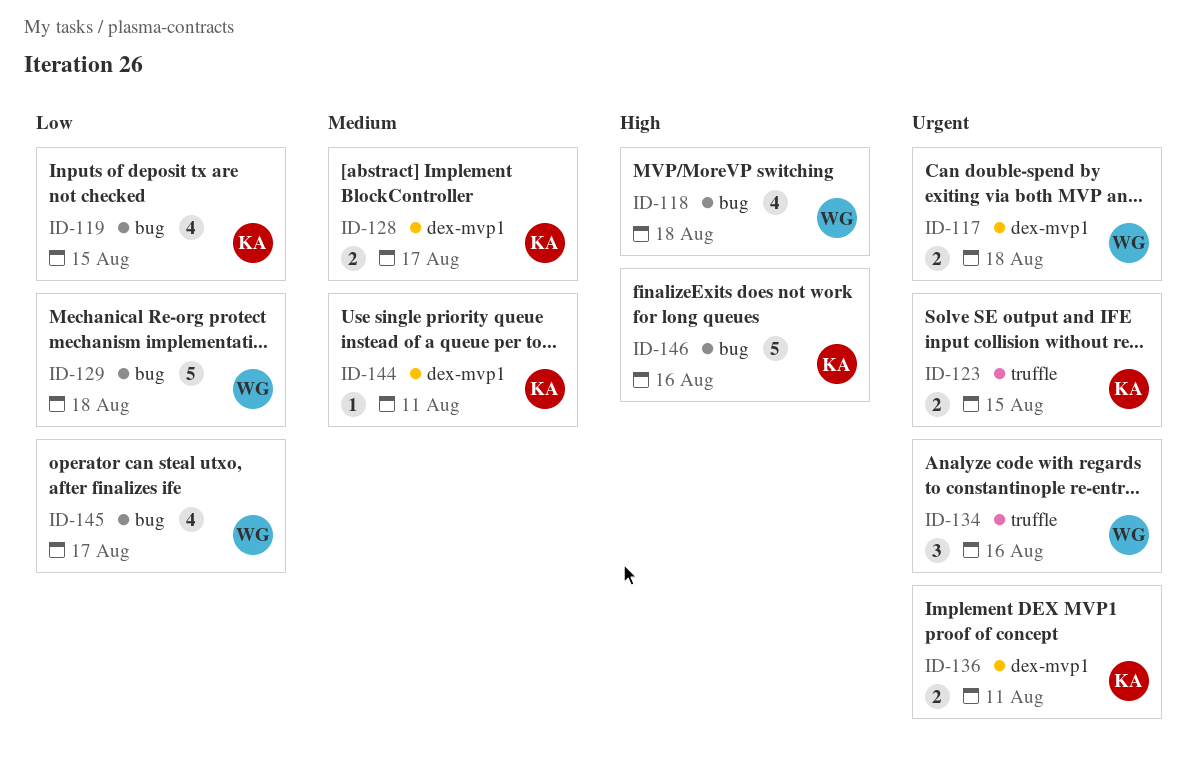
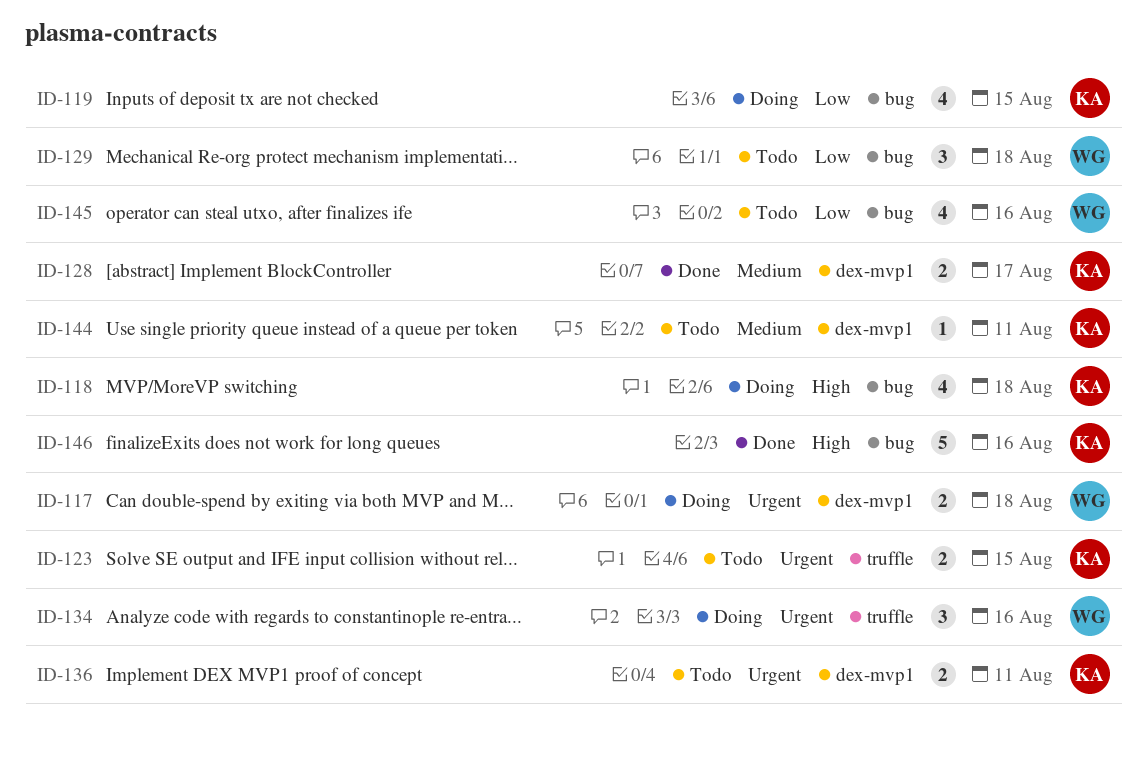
ID-118, owner: WG -> KA
ID-129, estimate: 5 -> 3
ID-145, due: Aug 17 -> Aug 16

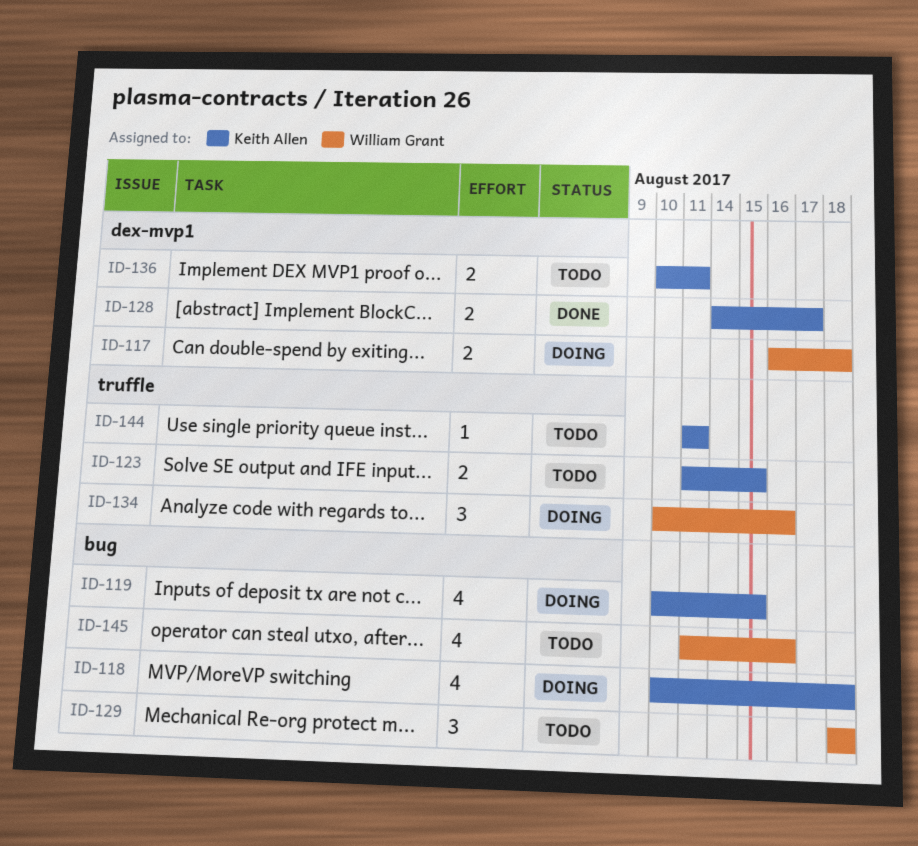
ID-144, label: dex-mvp1 -> truffle
ID-146: present -> none

